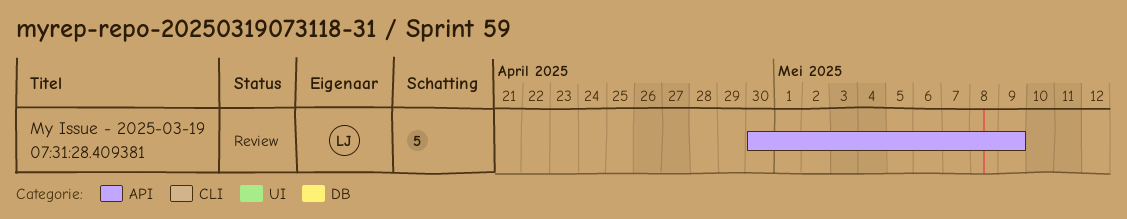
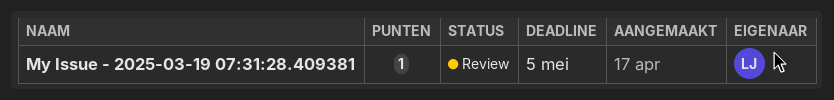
My Issue - 2025-03-19 07:31:28.409381, estimate: 5 -> 1
My Issue - 2025-03-19 07:31:28.409381, due: May 9 -> May 5

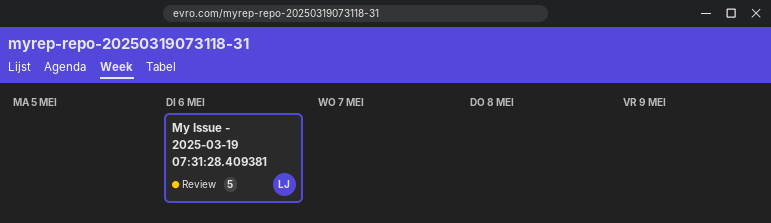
My Issue - 2025-03-19 07:31:28.409381, estimate: 1 -> 5
My Issue - 2025-03-19 07:31:28.409381, due: May 5 -> May 6

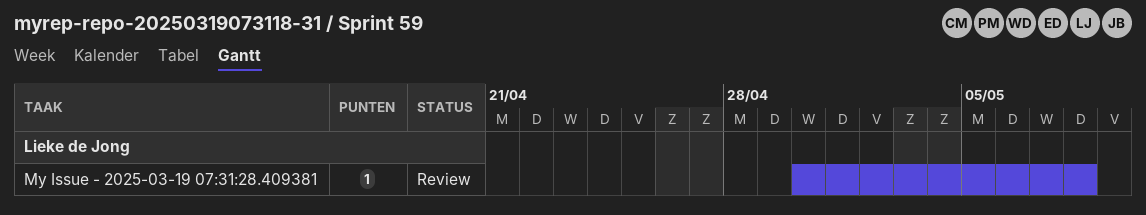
My Issue - 2025-03-19 07:31:28.409381, estimate: 5 -> 1
My Issue - 2025-03-19 07:31:28.409381, due: May 6 -> May 8

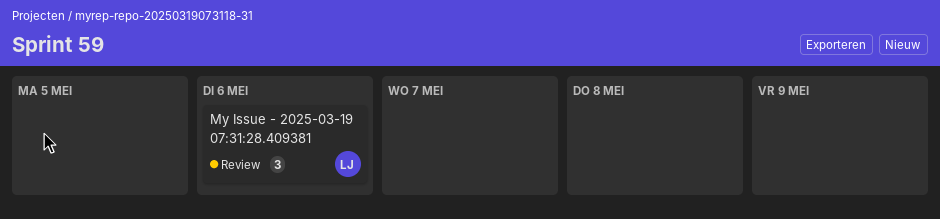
My Issue - 2025-03-19 07:31:28.409381, estimate: 1 -> 3
My Issue - 2025-03-19 07:31:28.409381, due: May 8 -> May 6

